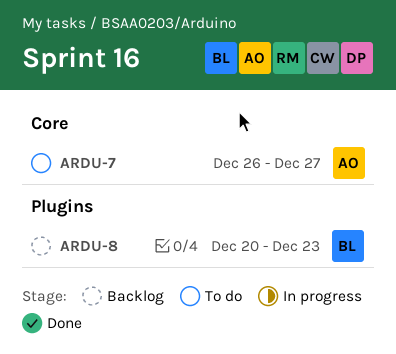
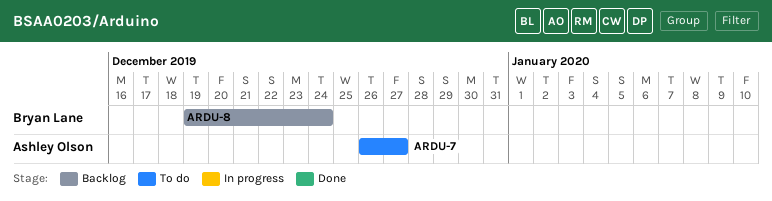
ARDU-8, start: Dec 20 -> Dec 19
ARDU-8, due: Dec 23 -> Dec 24

